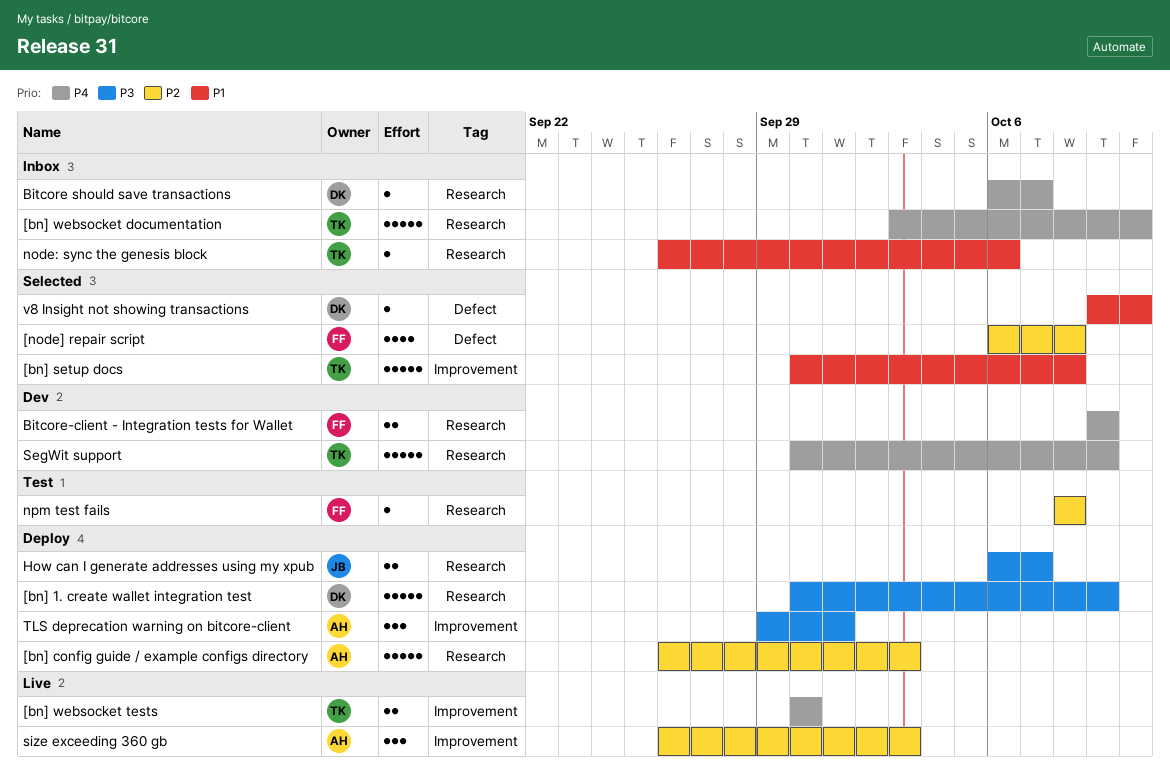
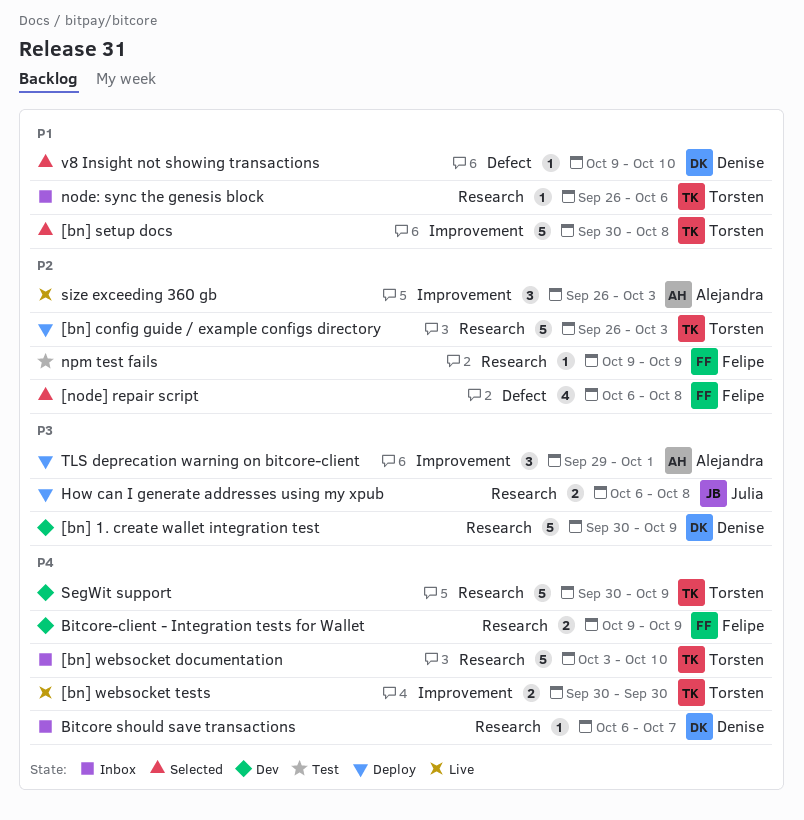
[bn] 1. create wallet integration test, status: Deploy -> Dev
[bn] config guide / example configs directory, owner: Alejandra -> Torsten
How can I generate addresses using my xpub, due: Oct 7 -> Oct 8
npm test fails, start: Oct 8 -> Oct 9
npm test fails, due: Oct 8 -> Oct 9

